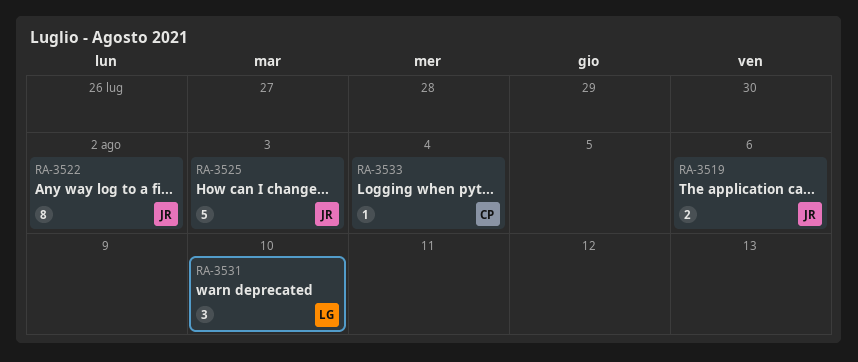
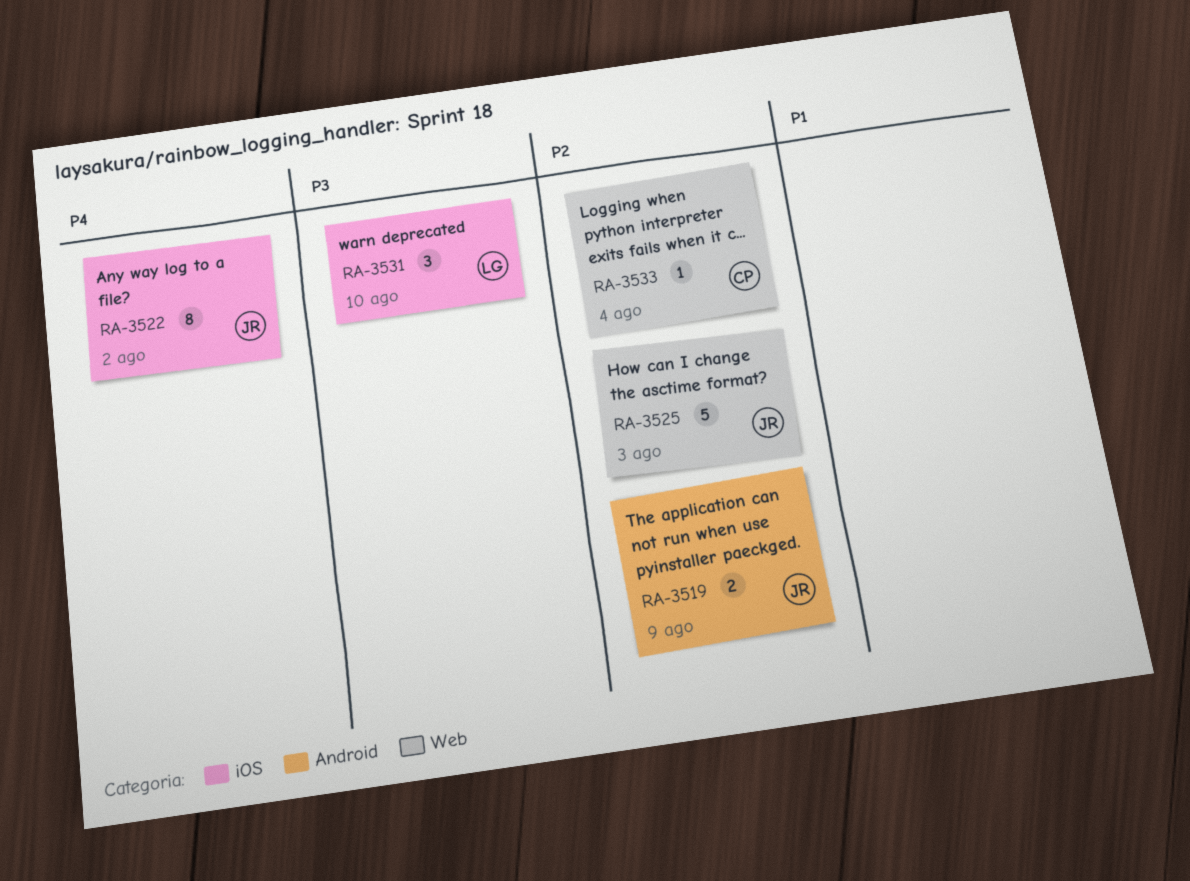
RA-3519, due: Aug 6 -> Aug 9

